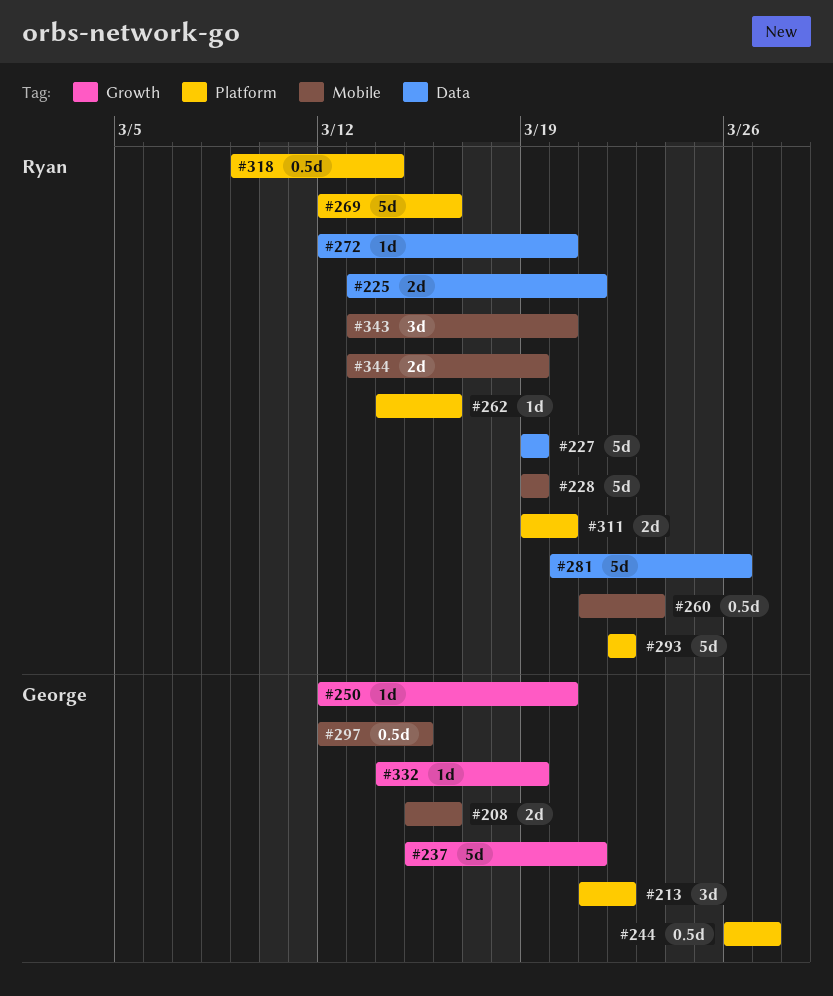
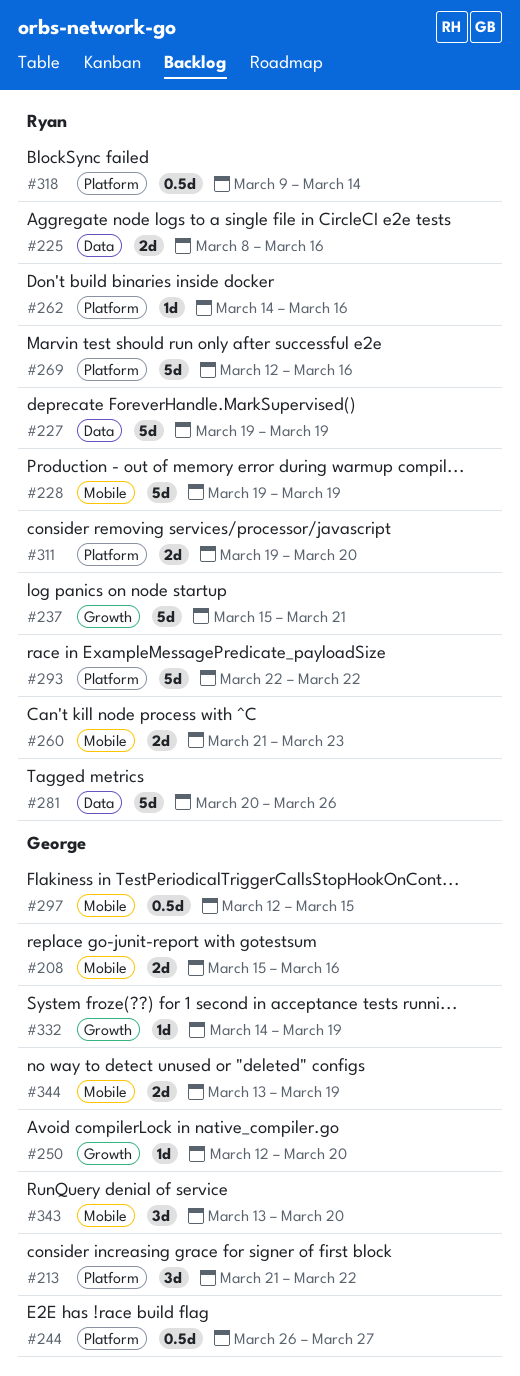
#225, start: Mar 13 -> Mar 8
#225, due: Mar 21 -> Mar 16
#237, owner: George -> Ryan
#260, estimate: 0.5d -> 2d
#272: present -> none
#343, owner: Ryan -> George
#344, owner: Ryan -> George

